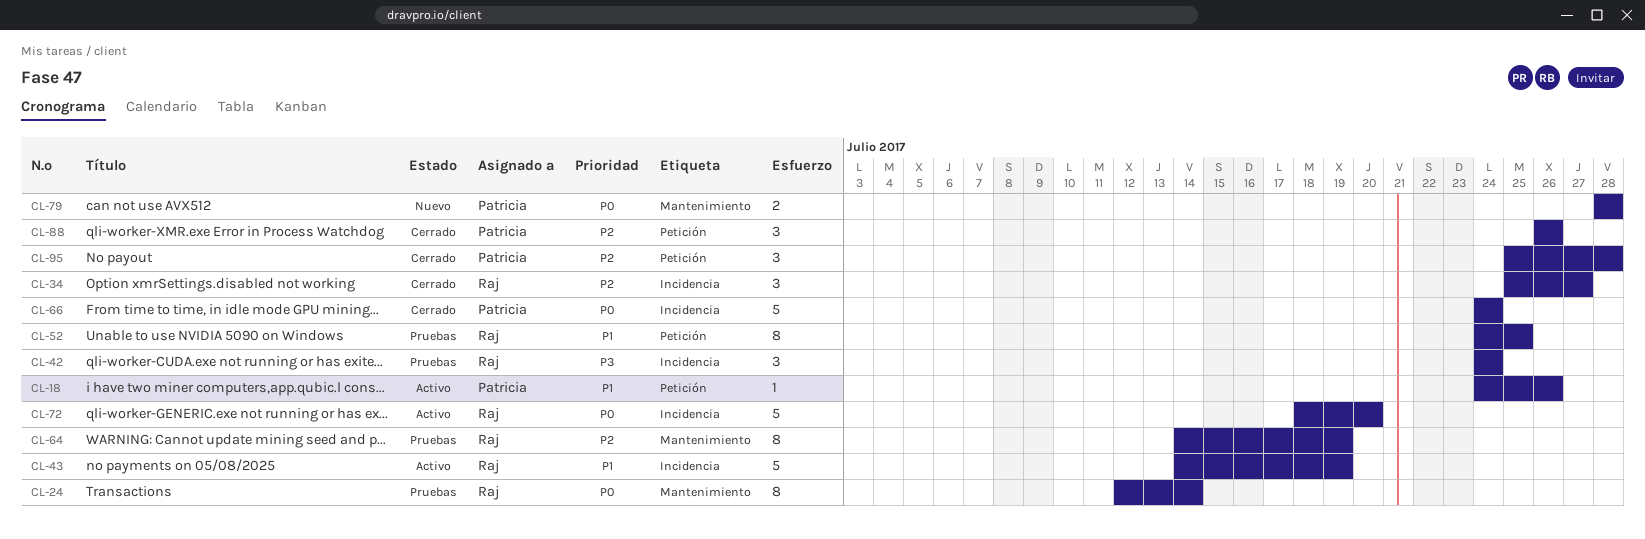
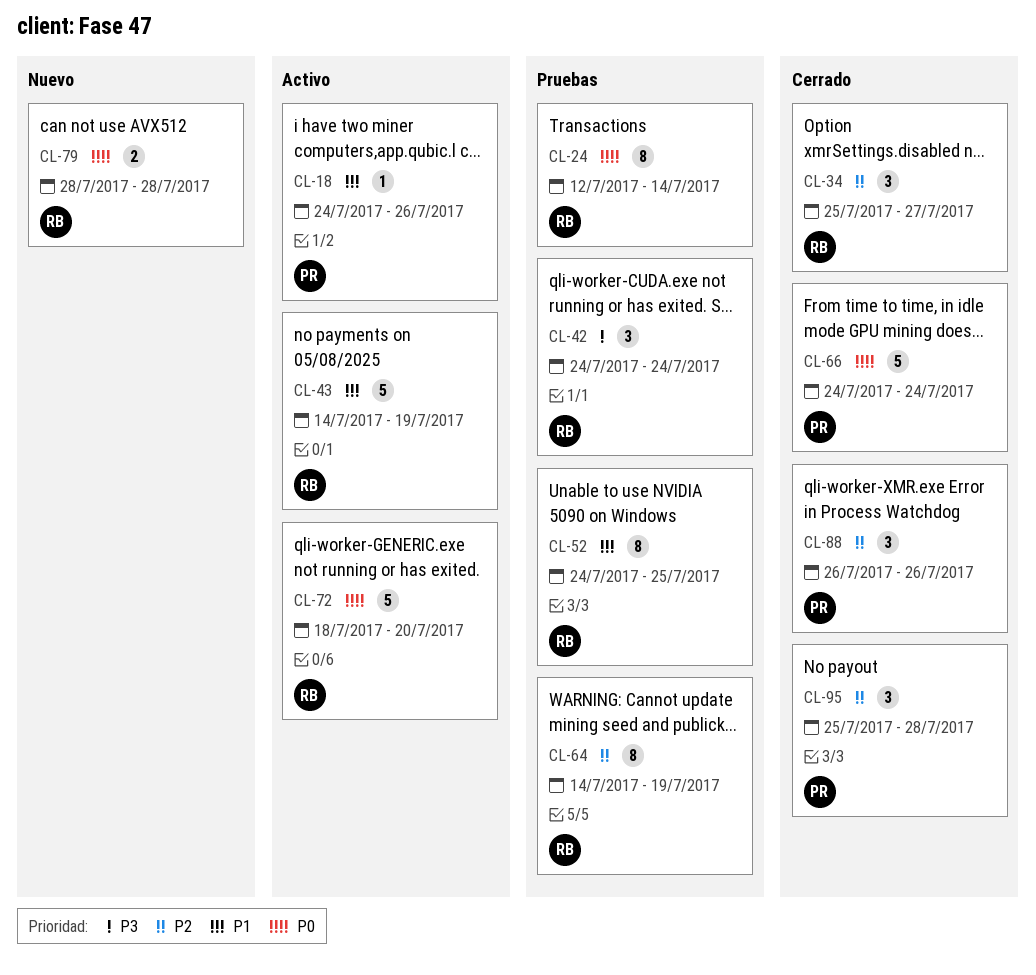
CL-79, owner: Patricia -> Raj

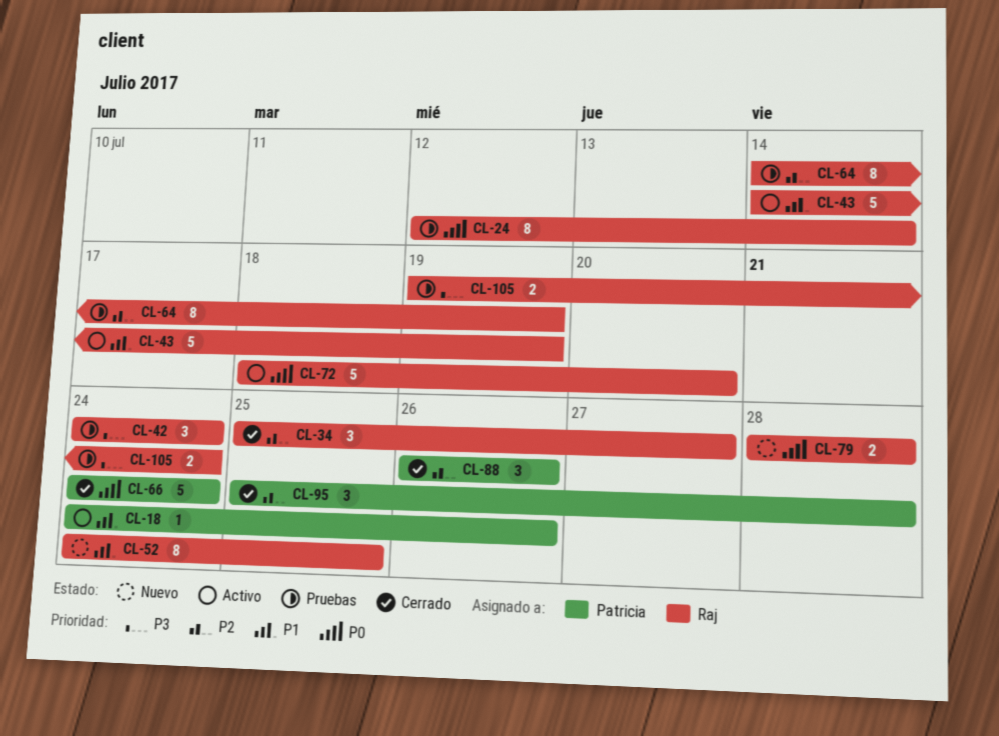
CL-52, status: Pruebas -> Nuevo
CL-105: none -> present

